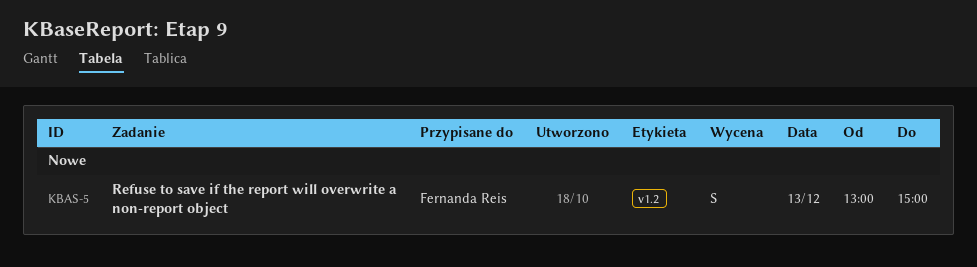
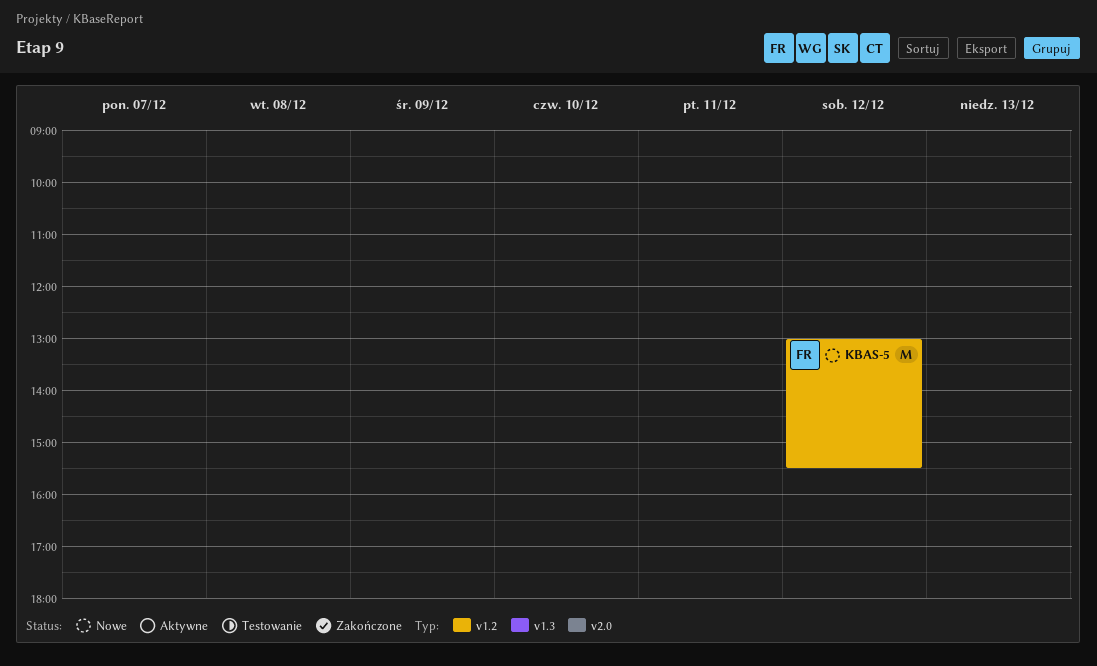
KBAS-5, estimate: S -> M
KBAS-5, day: Dec 13 -> Dec 12
KBAS-5, ends: 15:00 -> 15:30

